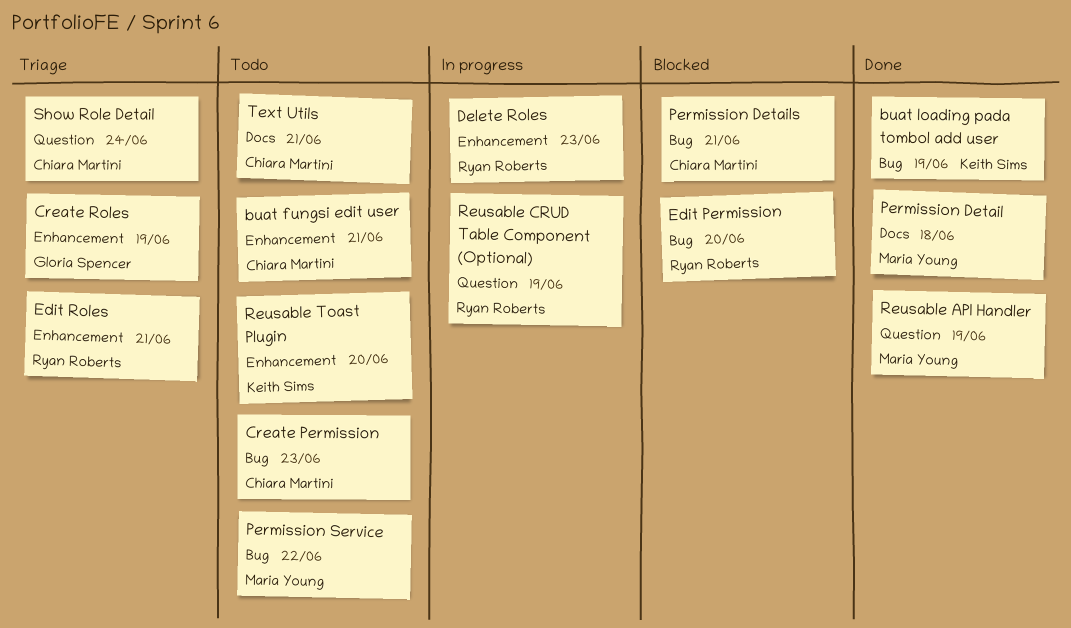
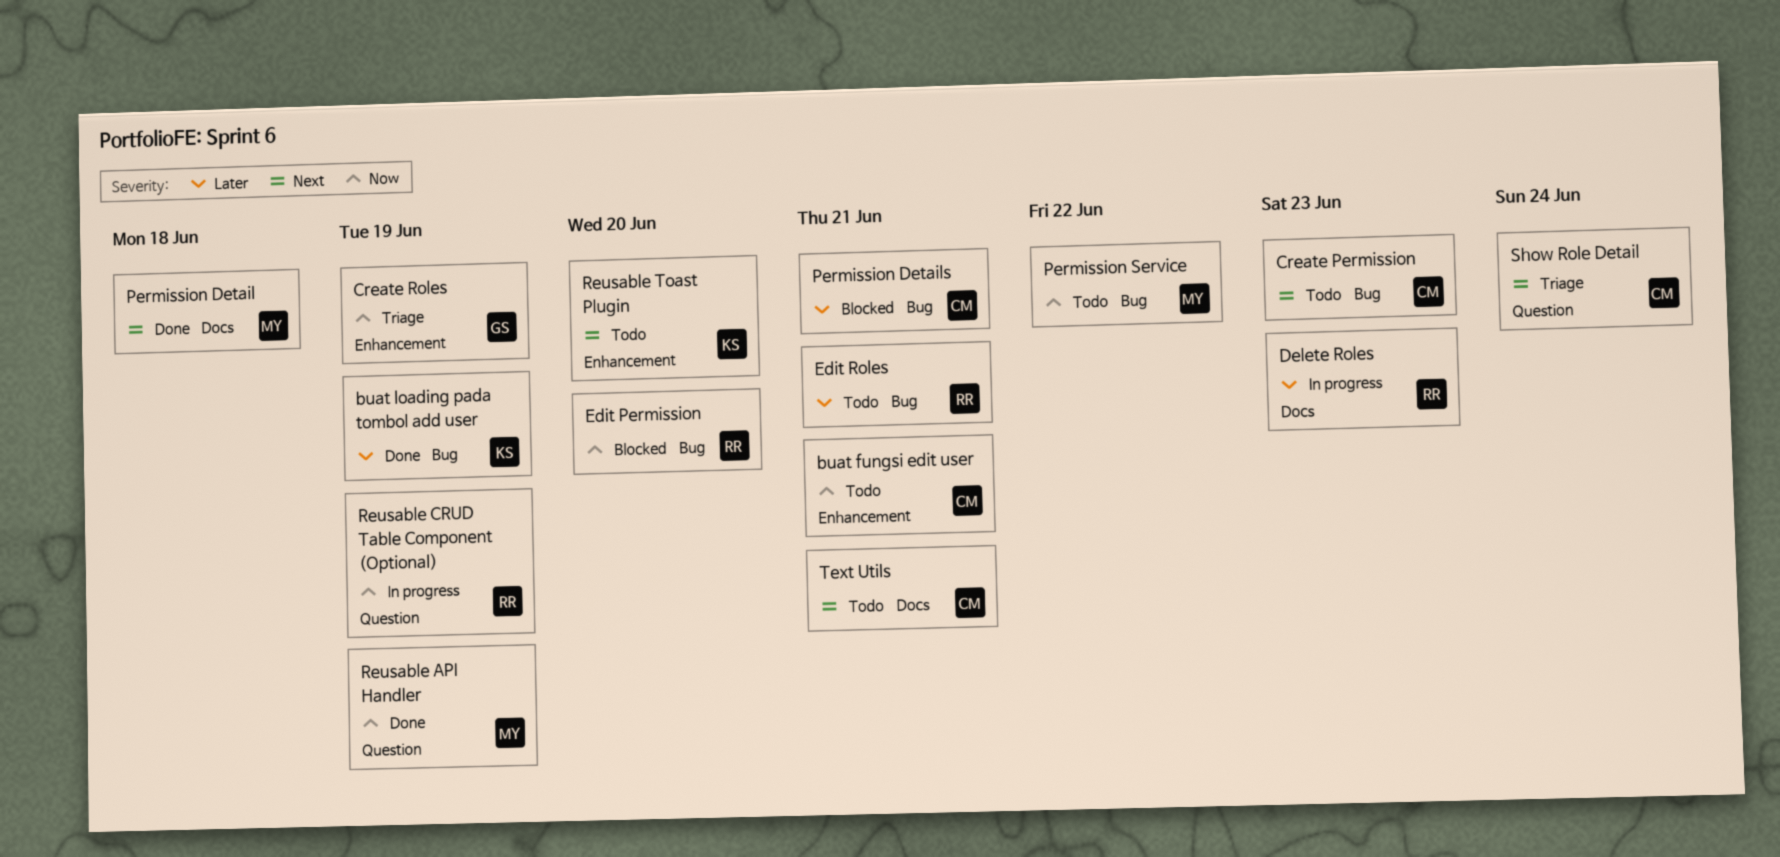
Delete Roles, label: Enhancement -> Docs
Edit Roles, status: Triage -> Todo
Edit Roles, label: Enhancement -> Bug

